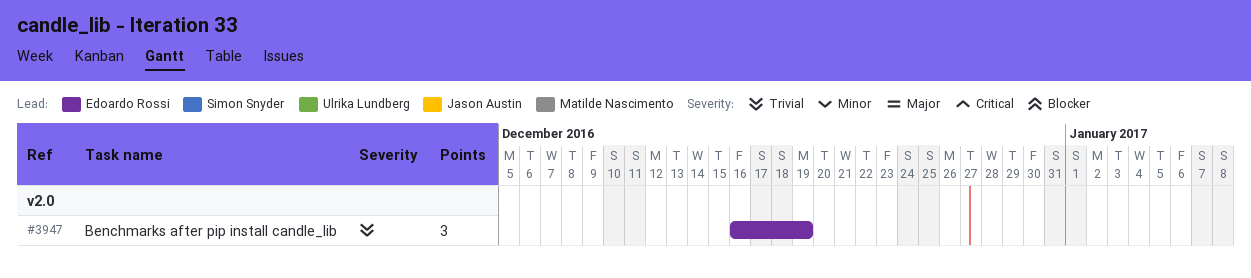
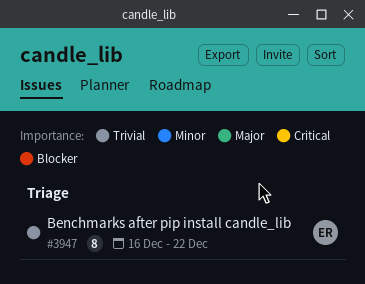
#3947, estimate: 3 -> 8
#3947, due: Dec 19 -> Dec 22

